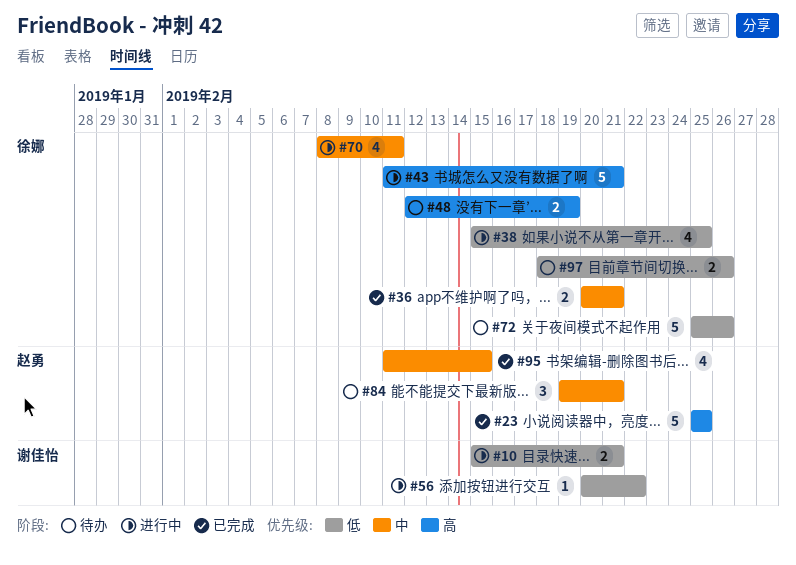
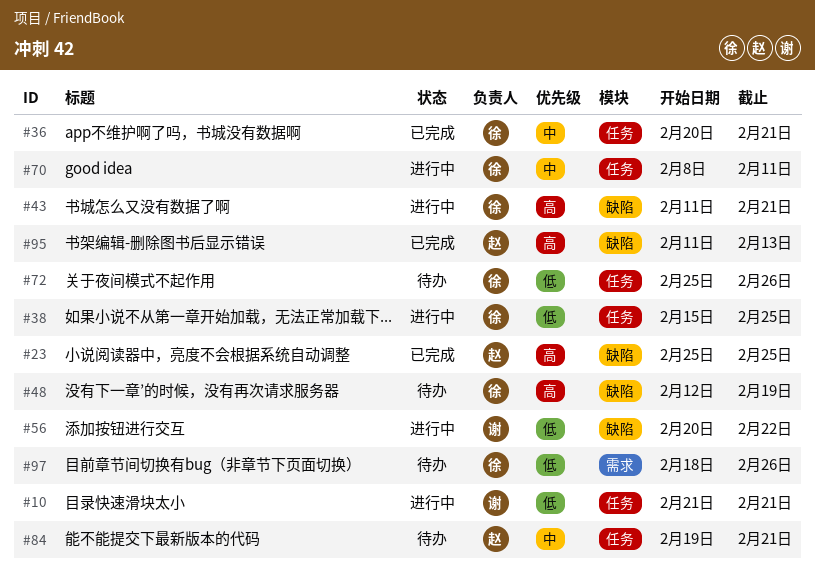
#10, start: Feb 15 -> Feb 21
#95, priority: 中 -> 高
#95, due: Feb 15 -> Feb 13

